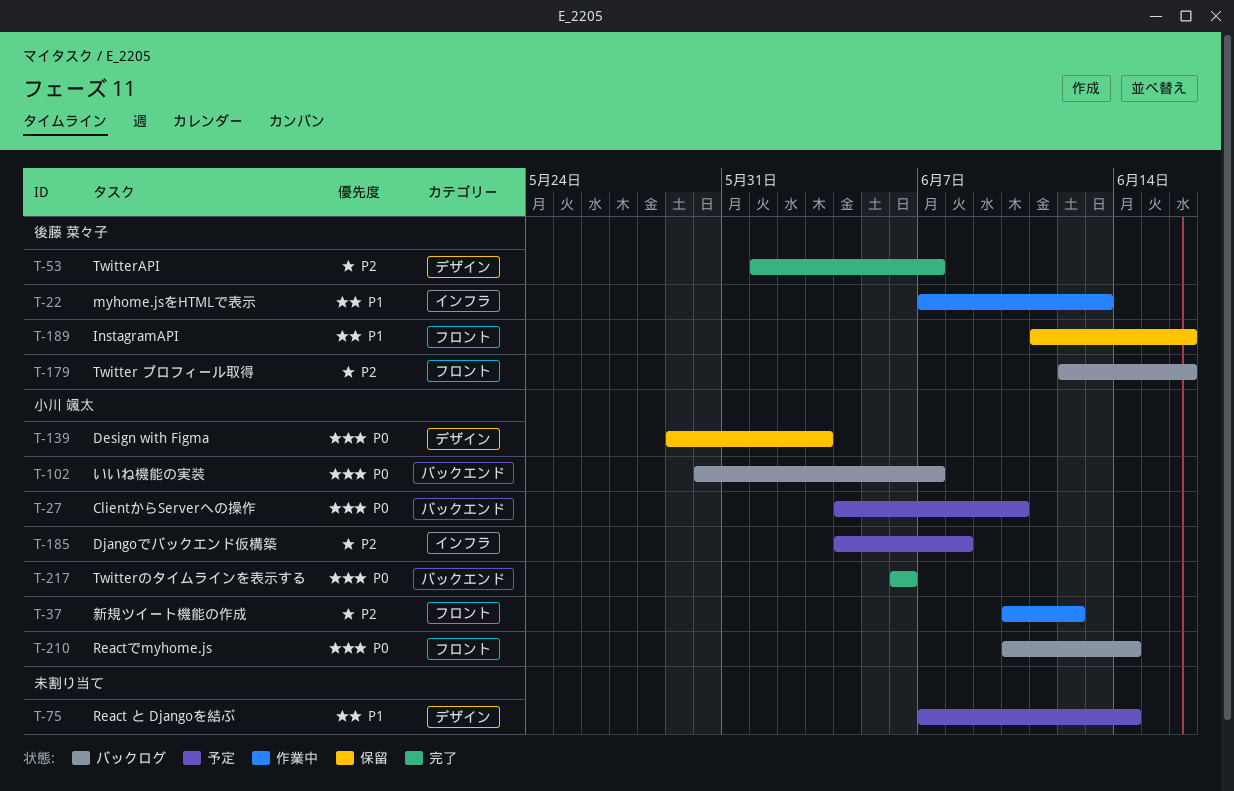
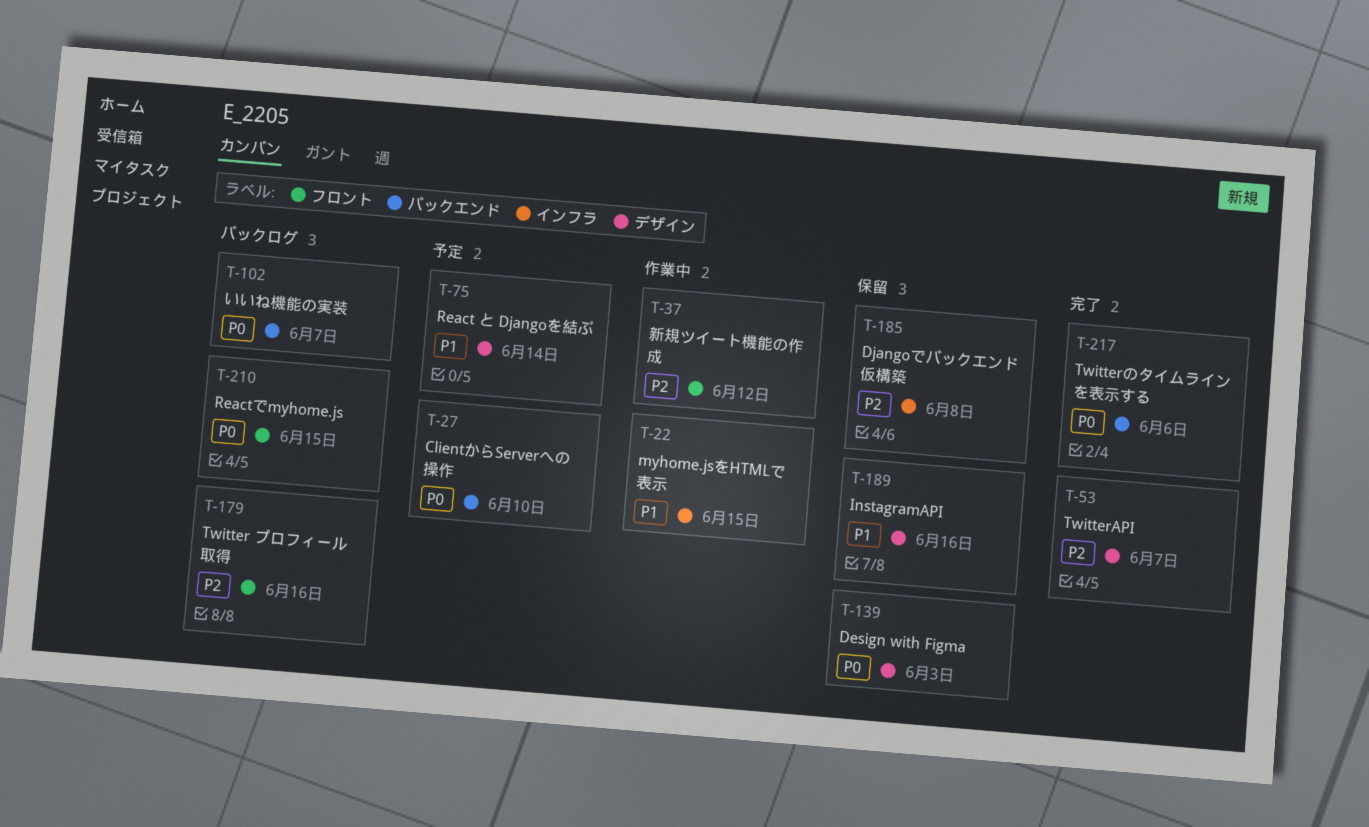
T-22, due: Jun 13 -> Jun 15
T-185, status: 予定 -> 保留
T-189, label: フロント -> デザイン
T-210, due: Jun 14 -> Jun 15

